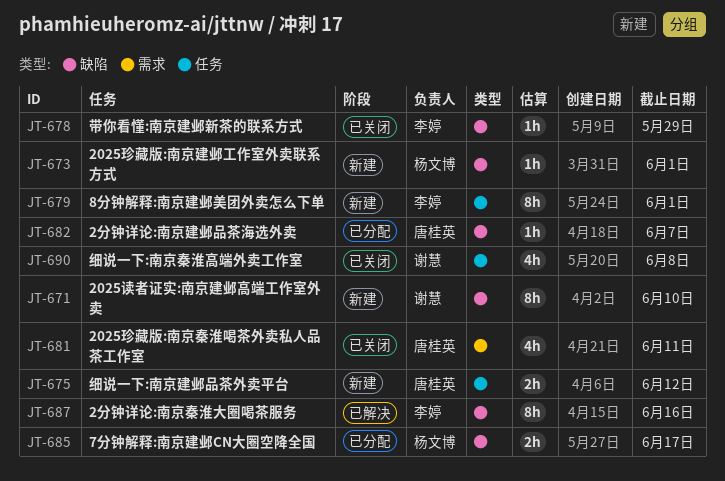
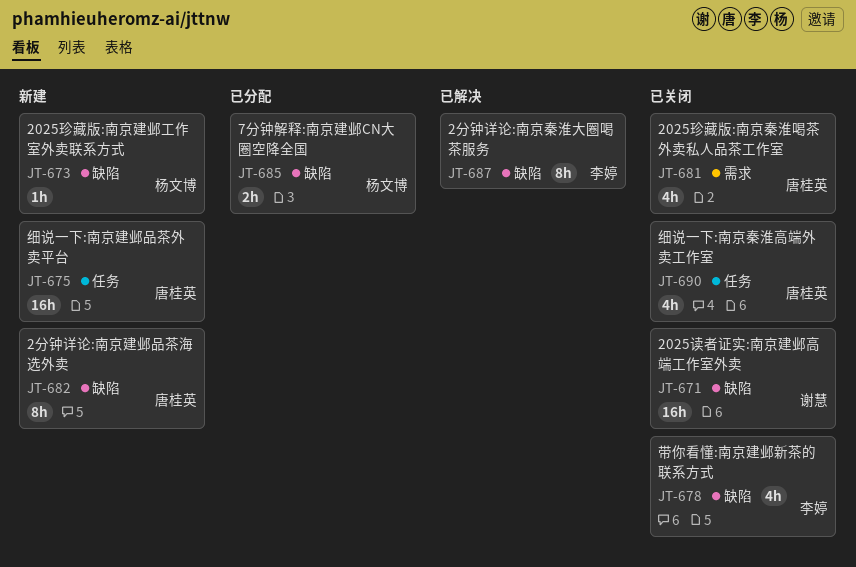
JT-671, status: 新建 -> 已关闭
JT-671, estimate: 8h -> 16h
JT-675, estimate: 2h -> 16h
JT-678, estimate: 1h -> 4h
JT-679: present -> none
JT-682, status: 已分配 -> 新建
JT-682, estimate: 1h -> 8h
JT-690, owner: 谢慧 -> 唐桂英

